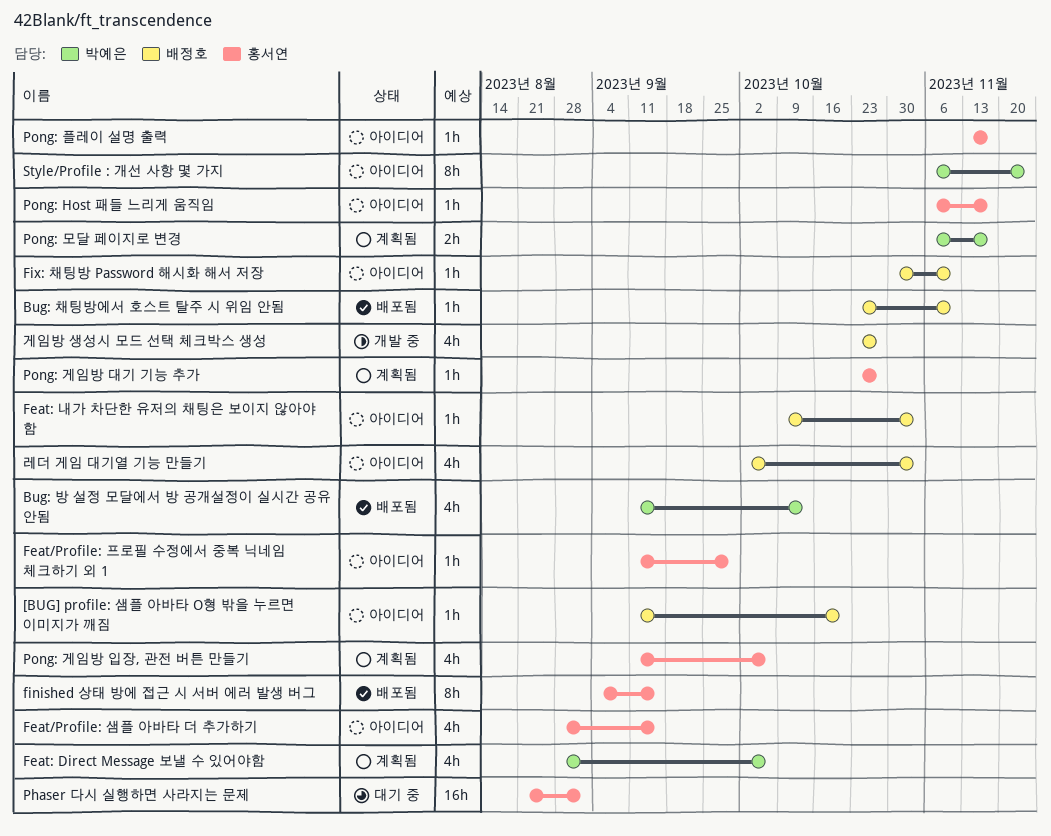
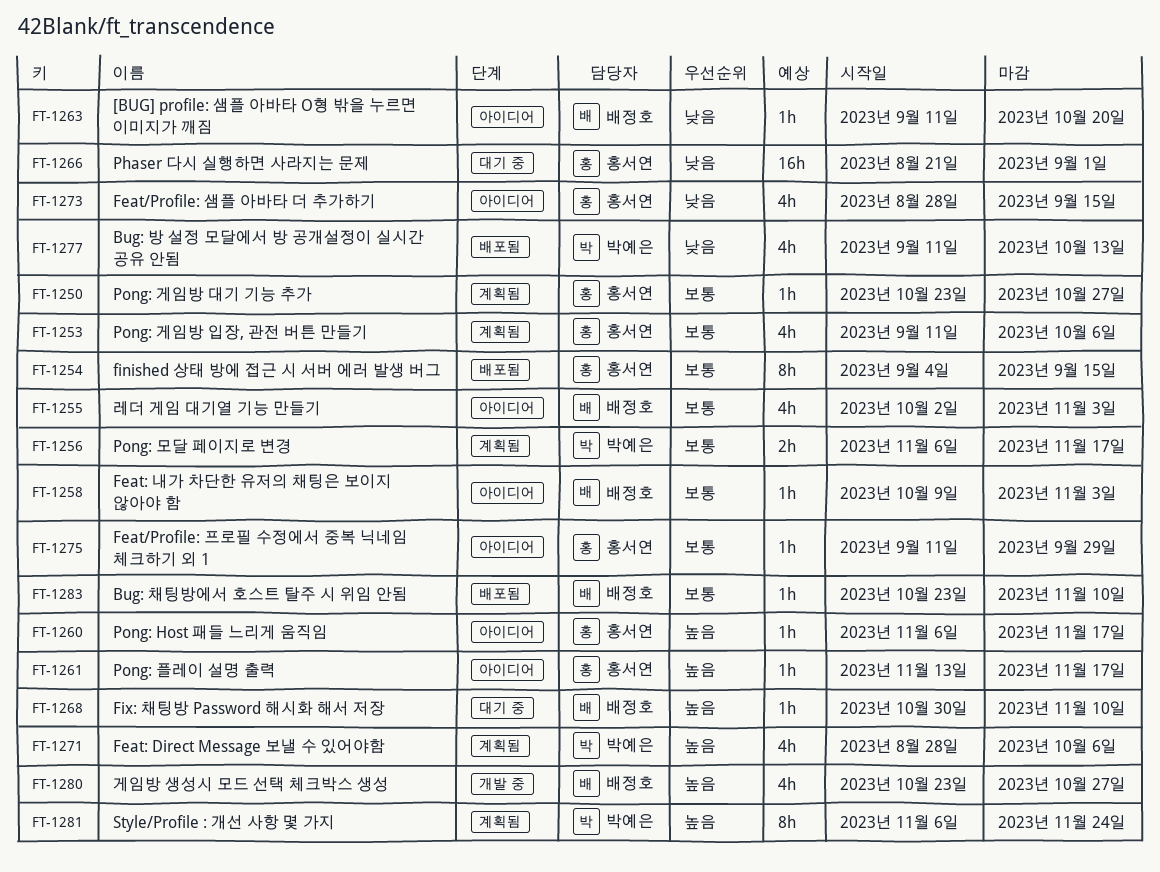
Fix: 채팅방 Password 해시화 해서 저장, status: 아이디어 -> 대기 중
Style/Profile : 개선 사항 몇 가지, status: 아이디어 -> 계획됨

